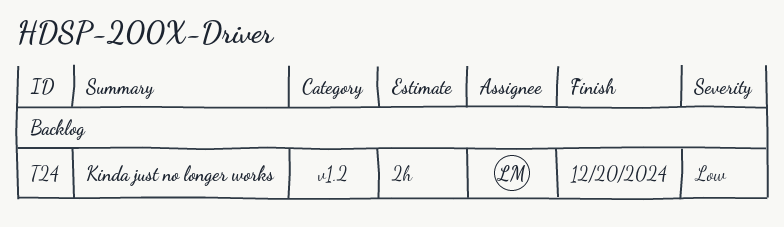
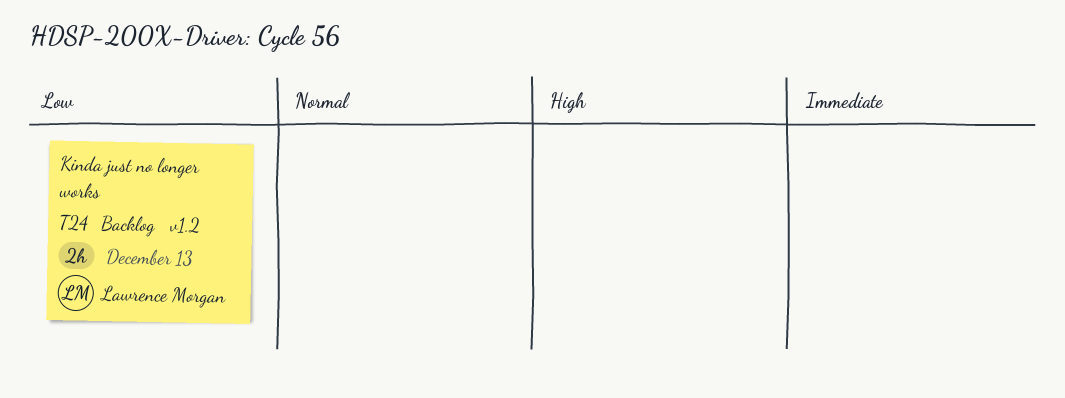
T24, due: Dec 20 -> Dec 13

